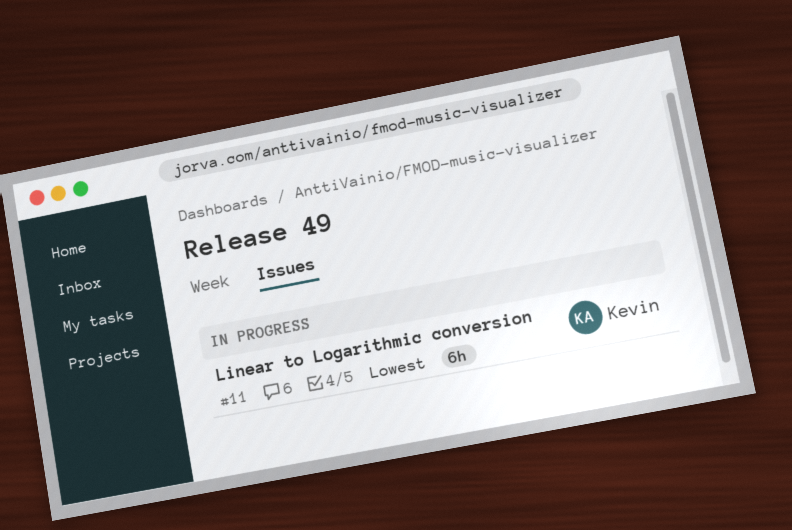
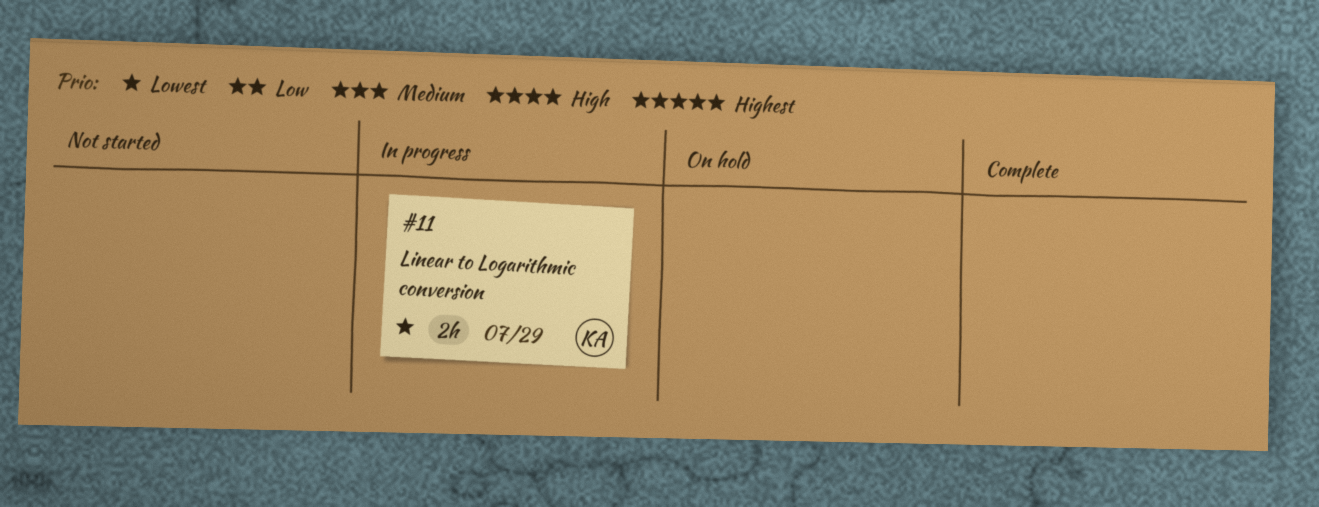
#11, estimate: 6h -> 2h

